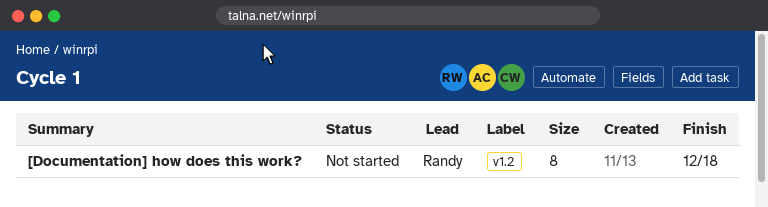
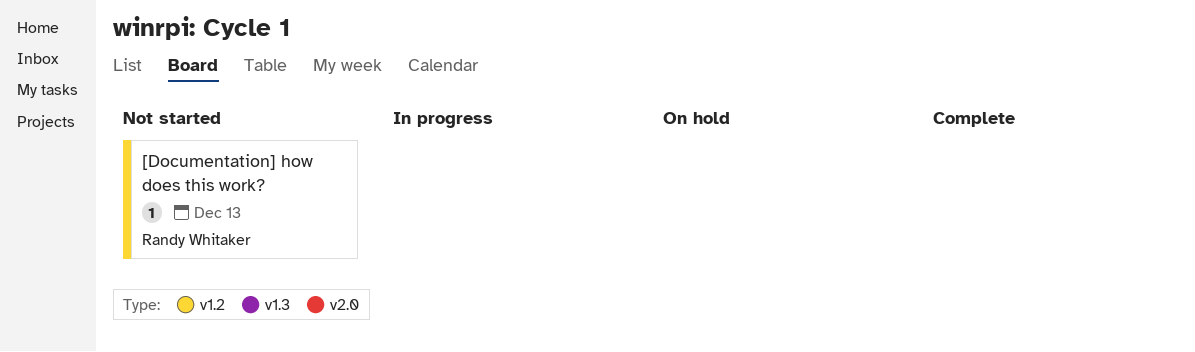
[Documentation] how does this work?, estimate: 8 -> 1
[Documentation] how does this work?, due: Dec 18 -> Dec 13

